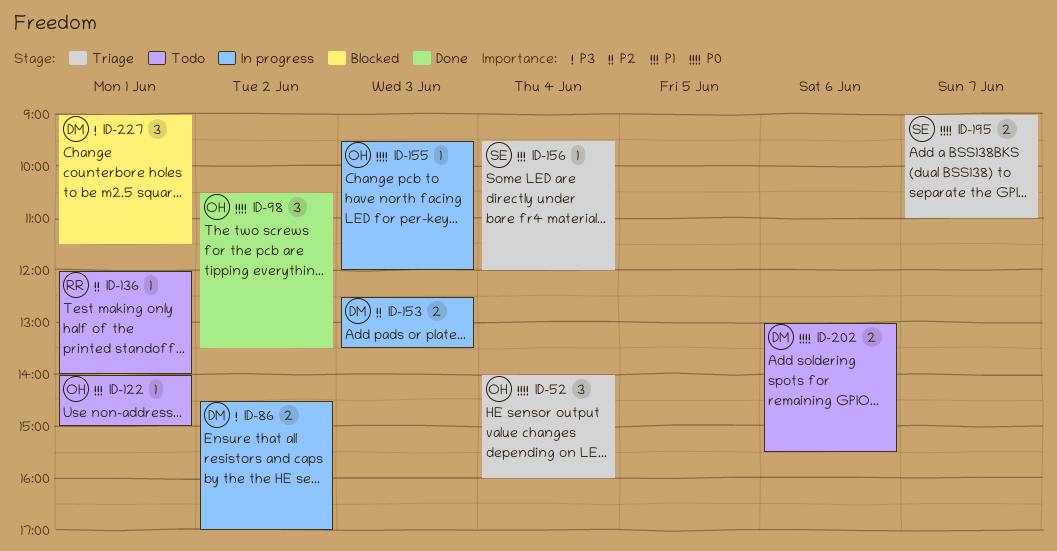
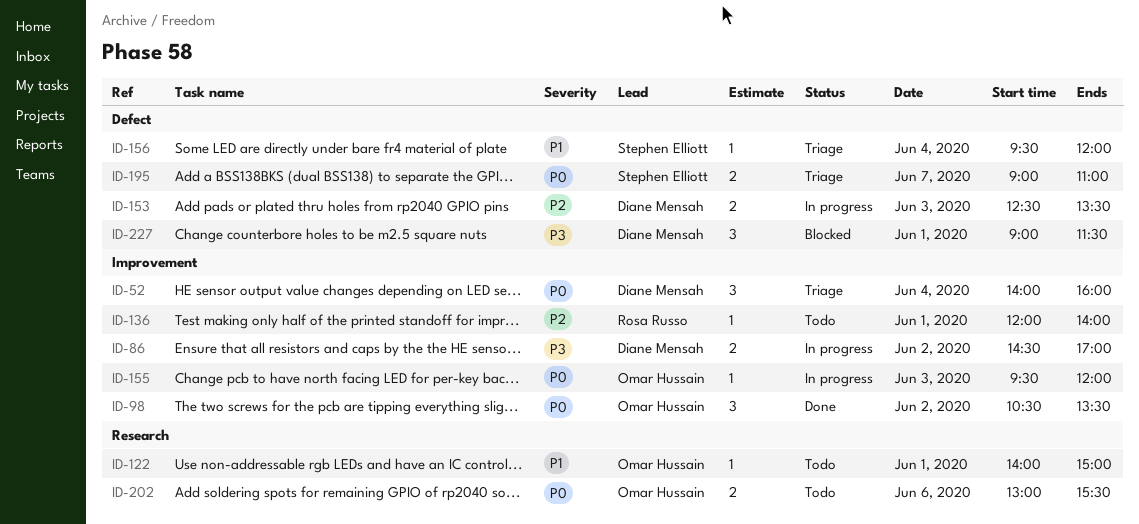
ID-52, owner: Omar Hussain -> Diane Mensah
ID-202, owner: Diane Mensah -> Omar Hussain

